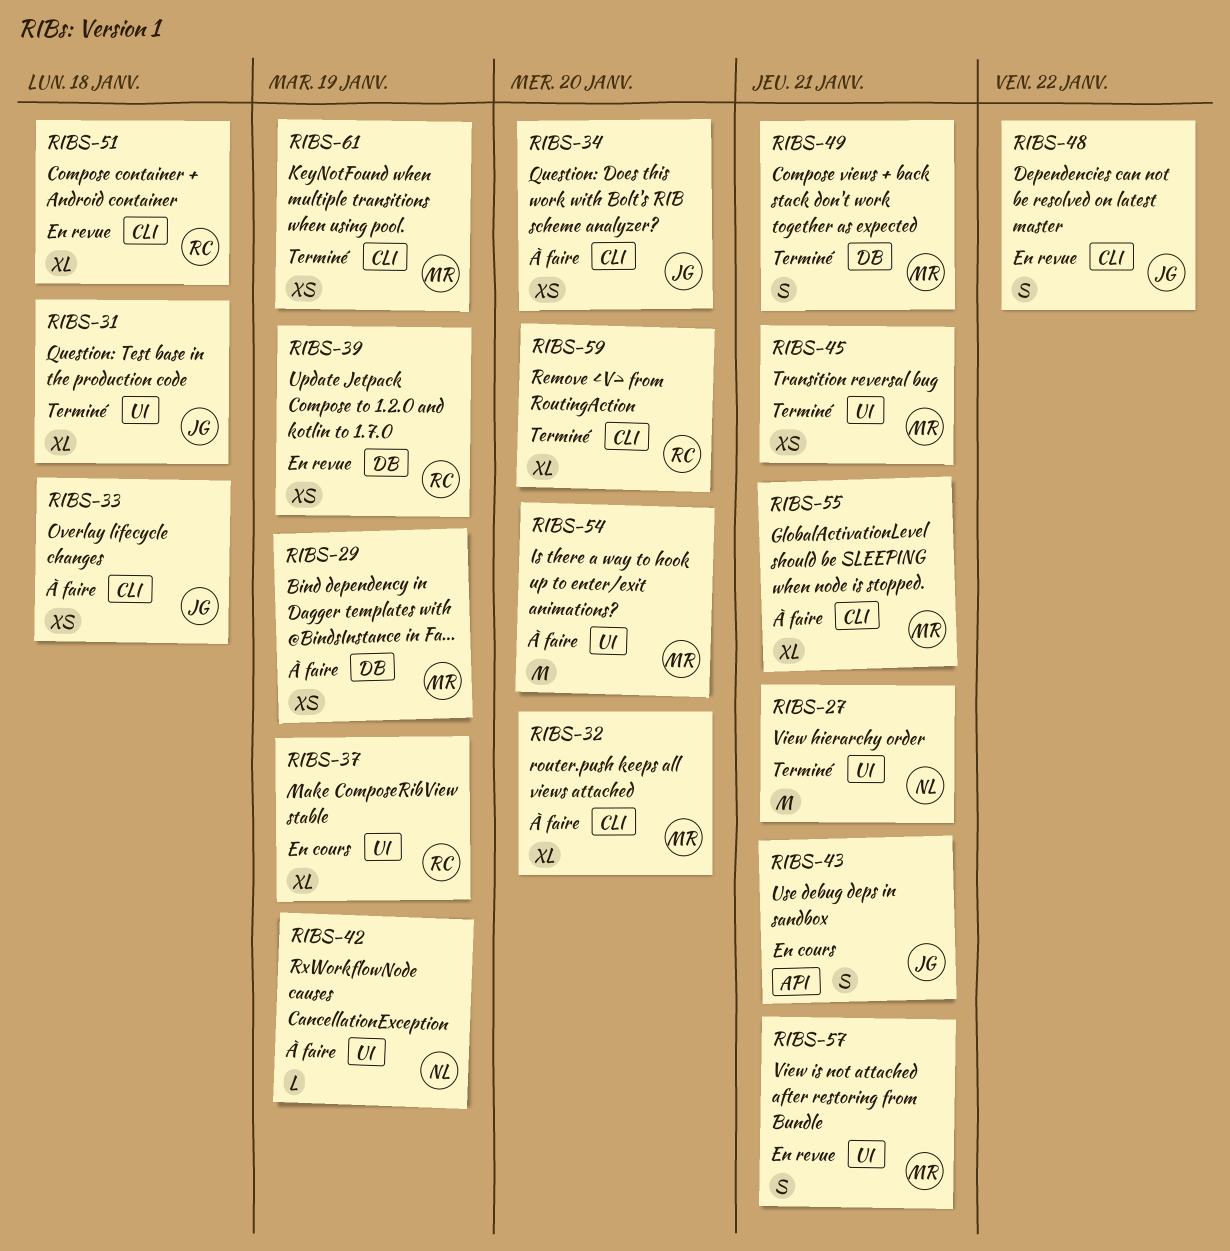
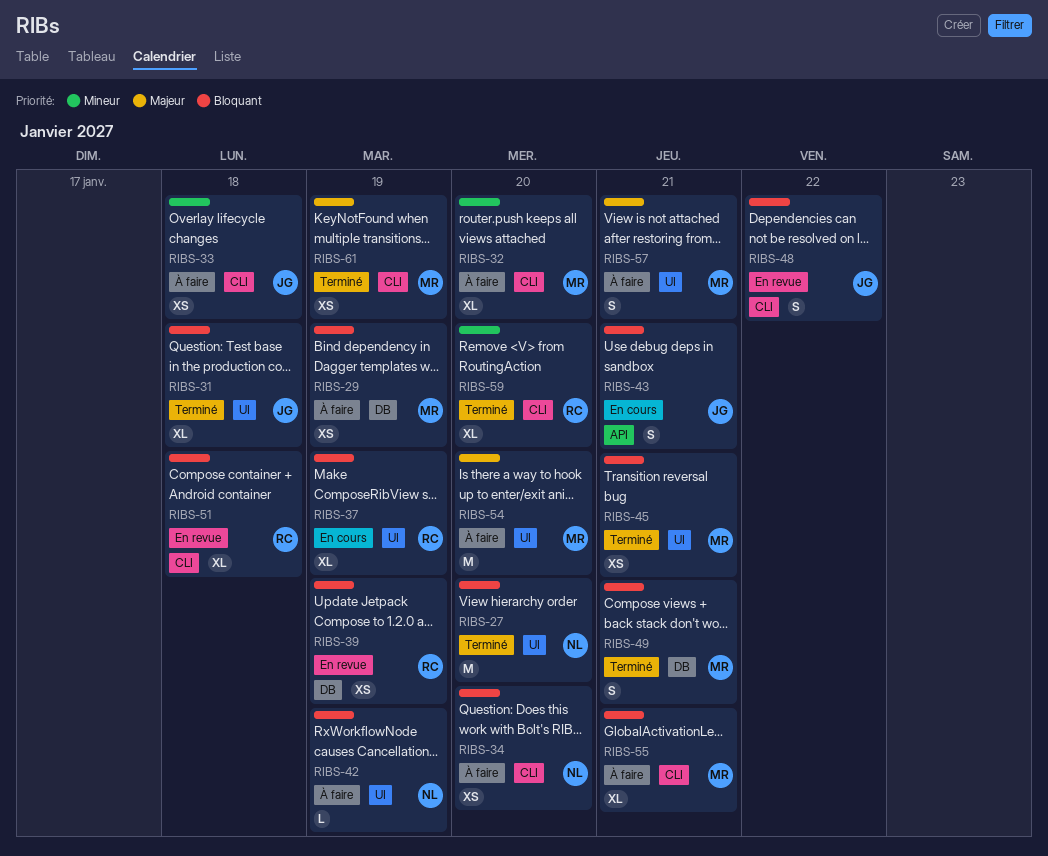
RIBS-27, due: Jan 21 -> Jan 20
RIBS-34, owner: JG -> NL
RIBS-57, status: En revue -> À faire

